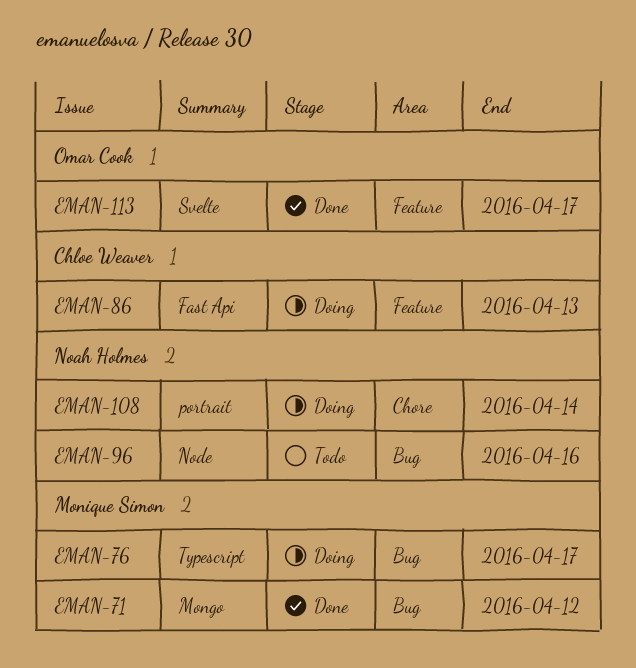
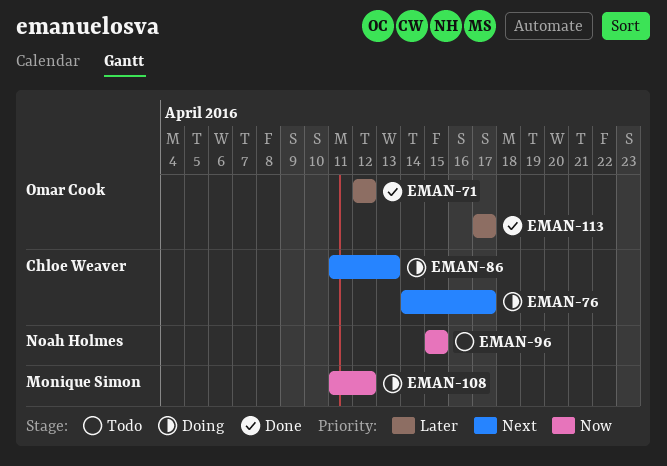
EMAN-71, owner: Monique Simon -> Omar Cook
EMAN-76, owner: Monique Simon -> Chloe Weaver
EMAN-96, due: Apr 16 -> Apr 15
EMAN-108, owner: Noah Holmes -> Monique Simon
EMAN-108, due: Apr 14 -> Apr 12

